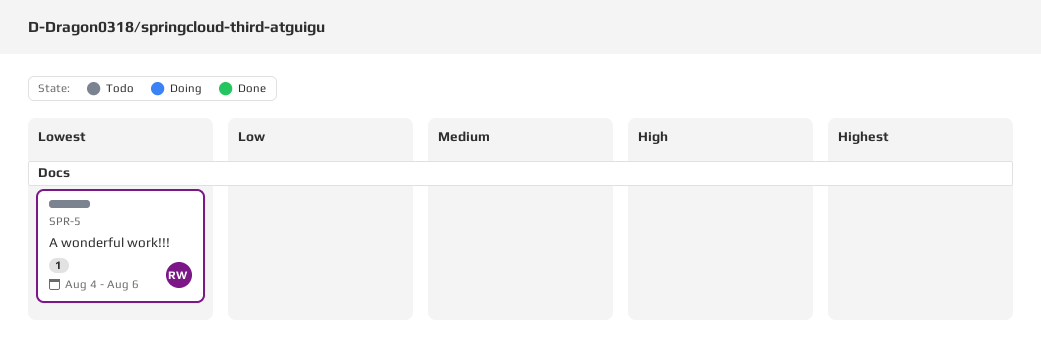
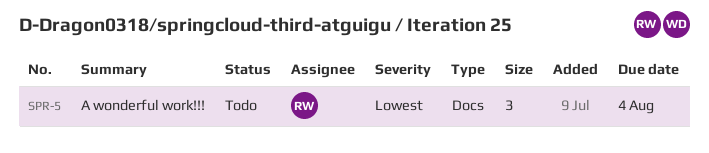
SPR-5, estimate: 1 -> 3
SPR-5, due: Aug 6 -> Aug 4

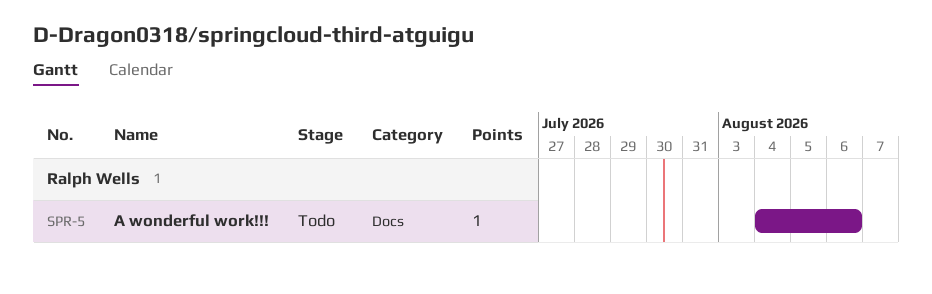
SPR-5, estimate: 3 -> 1
SPR-5, due: Aug 4 -> Aug 6

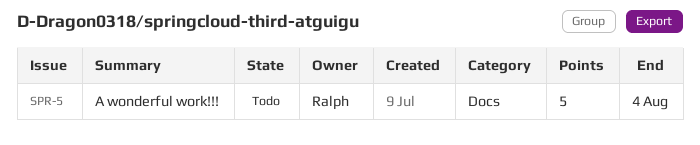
SPR-5, estimate: 1 -> 5
SPR-5, due: Aug 6 -> Aug 4

